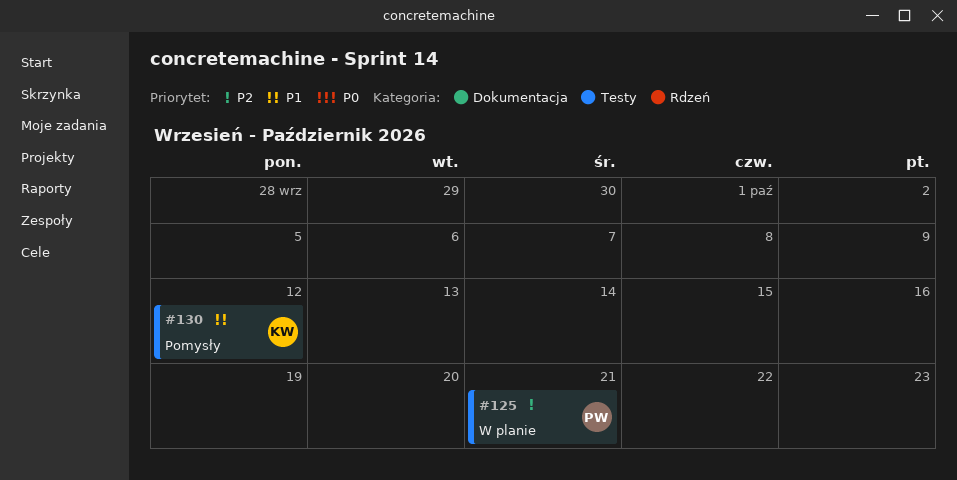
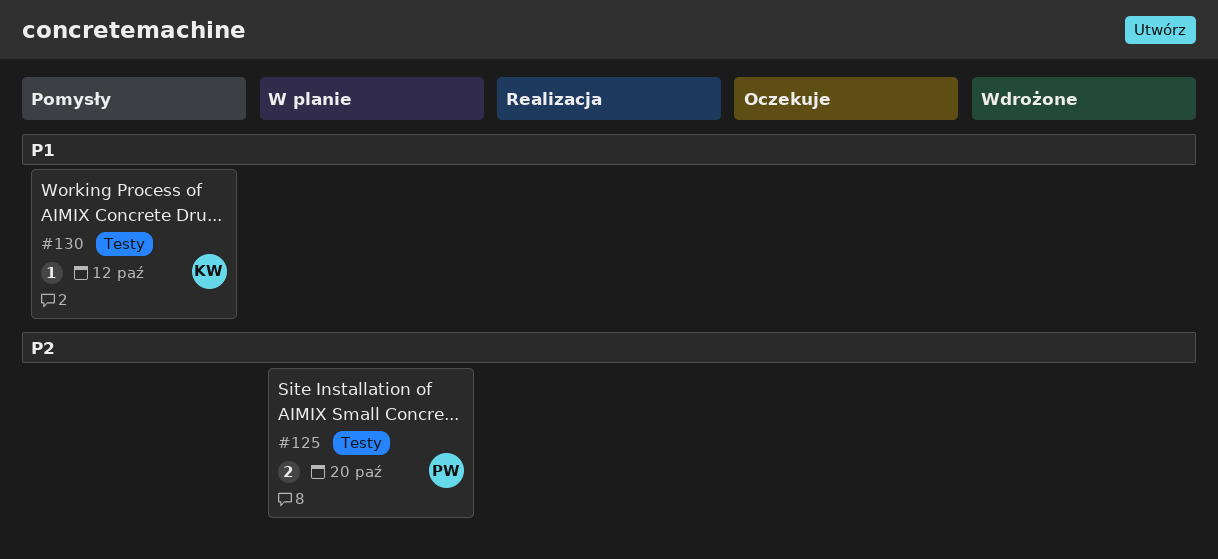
#125, due: Oct 21 -> Oct 20

